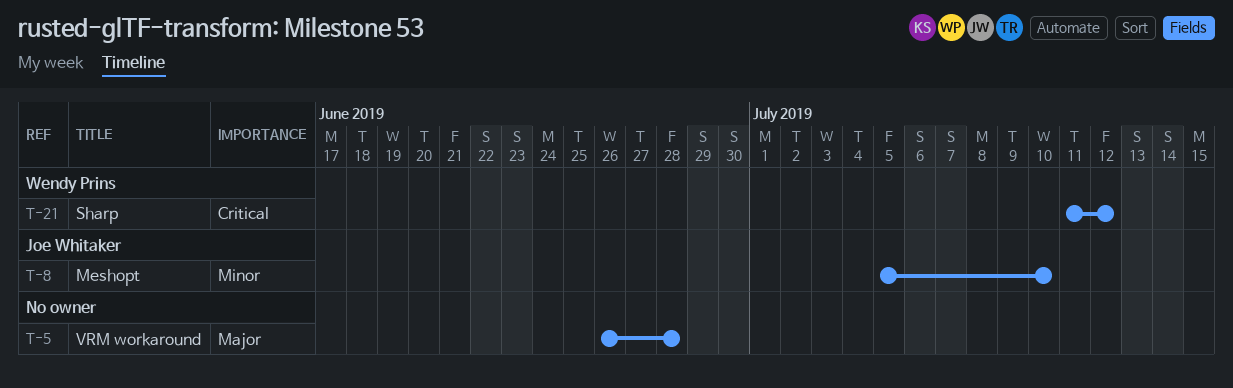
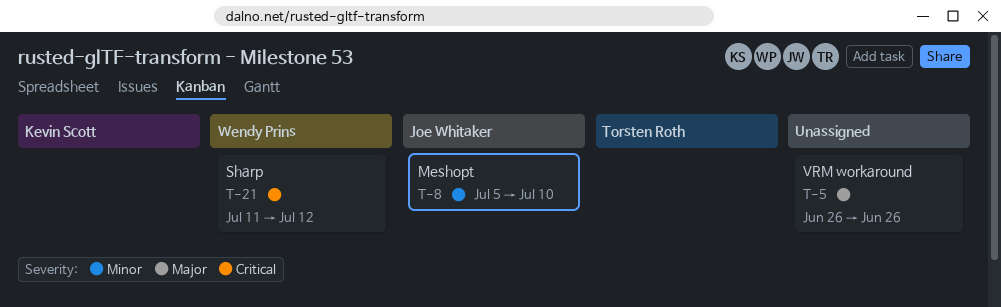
T-5, due: Jun 28 -> Jun 26

